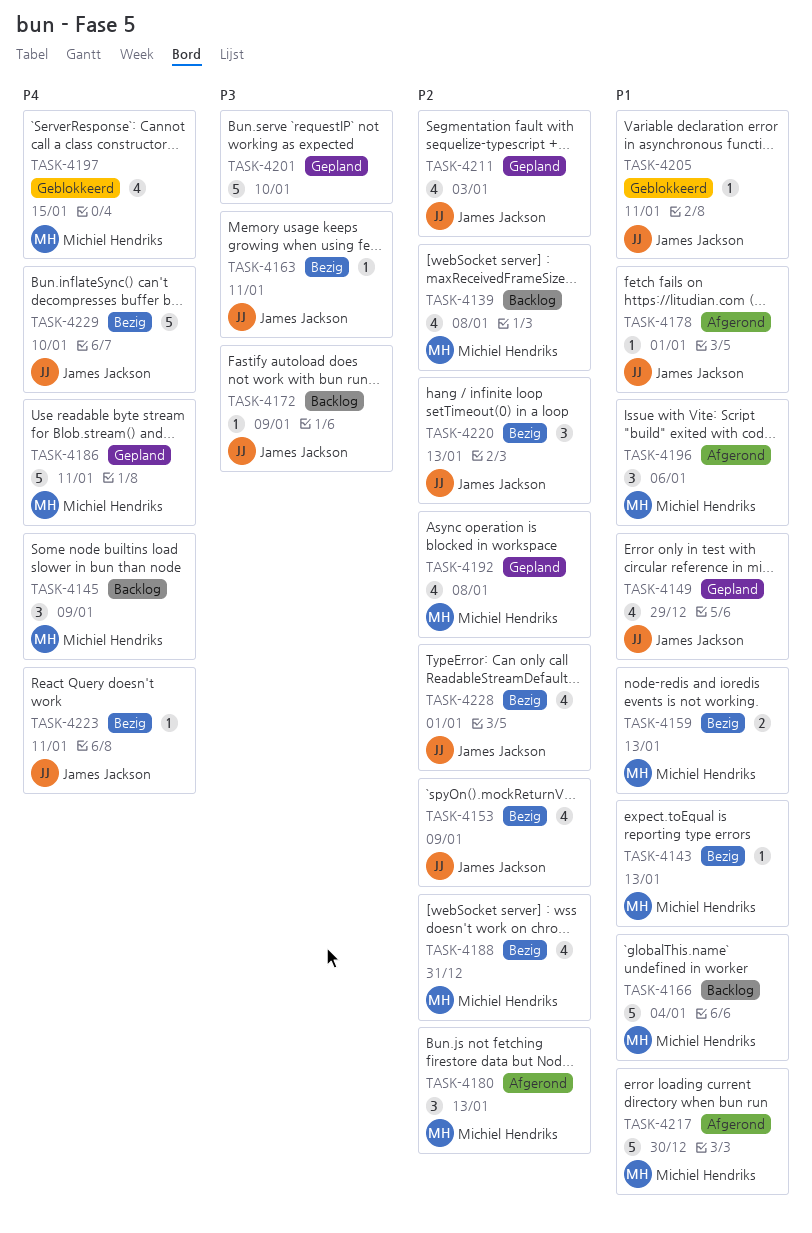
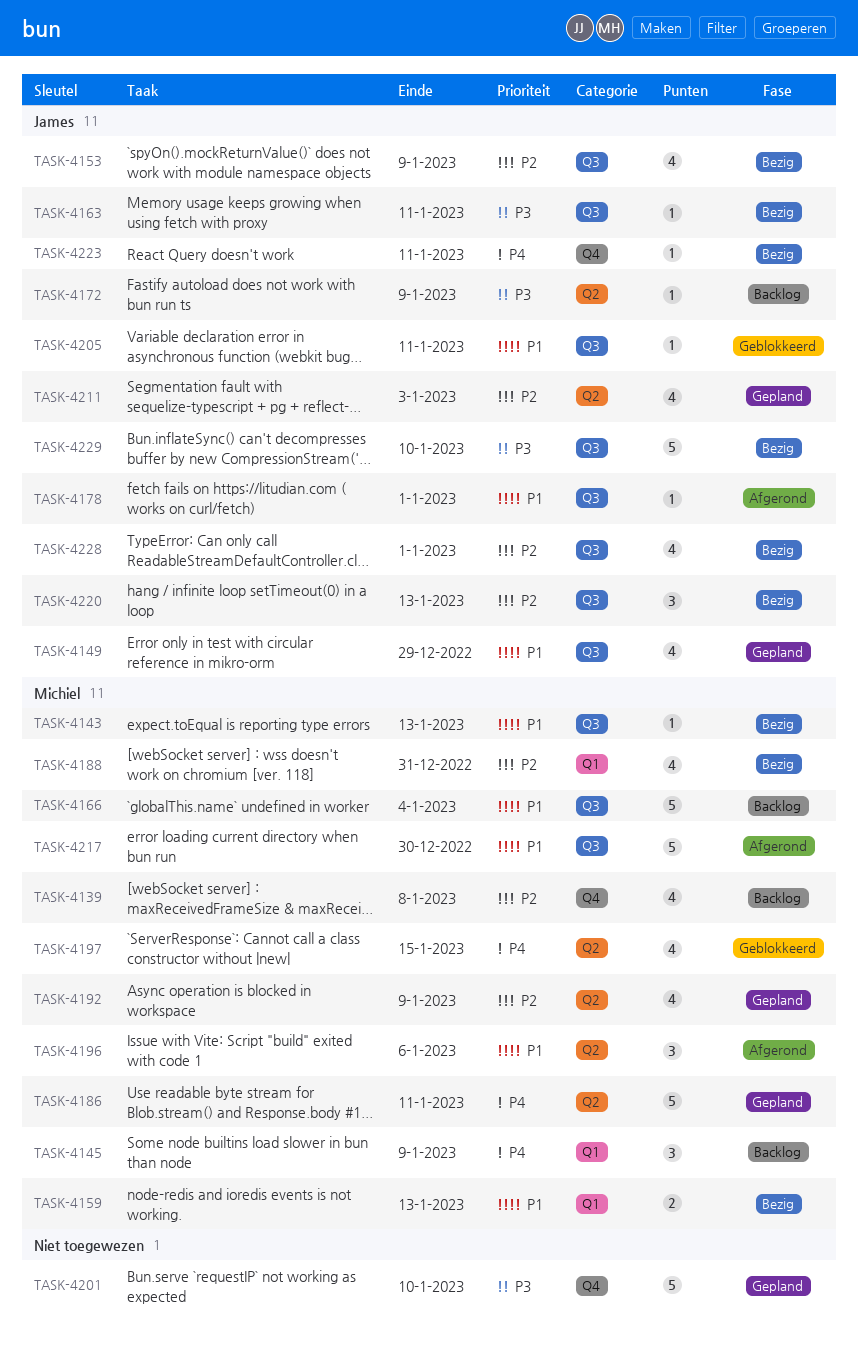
TASK-4180: present -> none
TASK-4192, due: Jan 8 -> Jan 9
TASK-4229, priority: P4 -> P3

